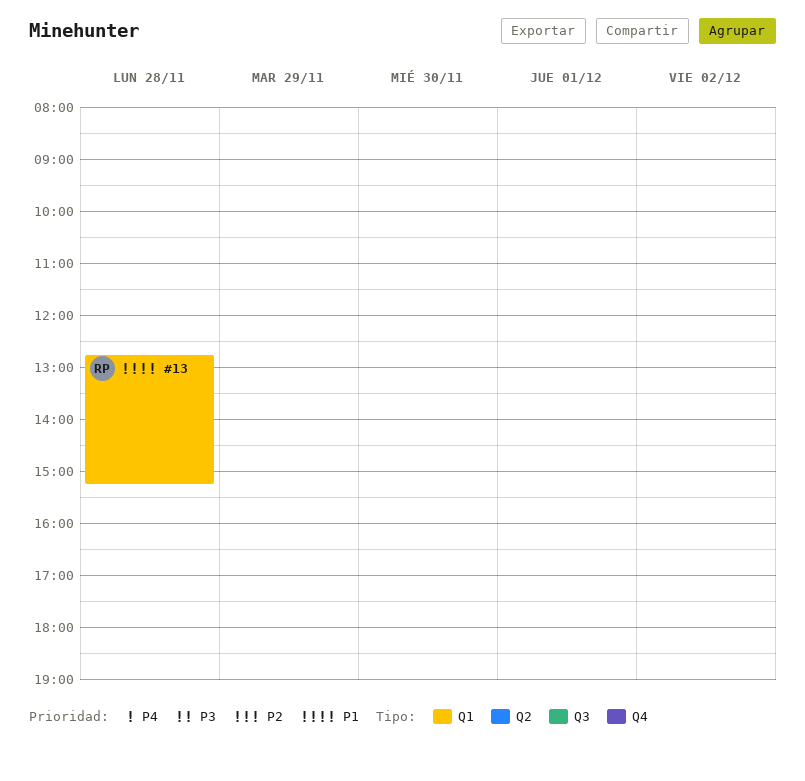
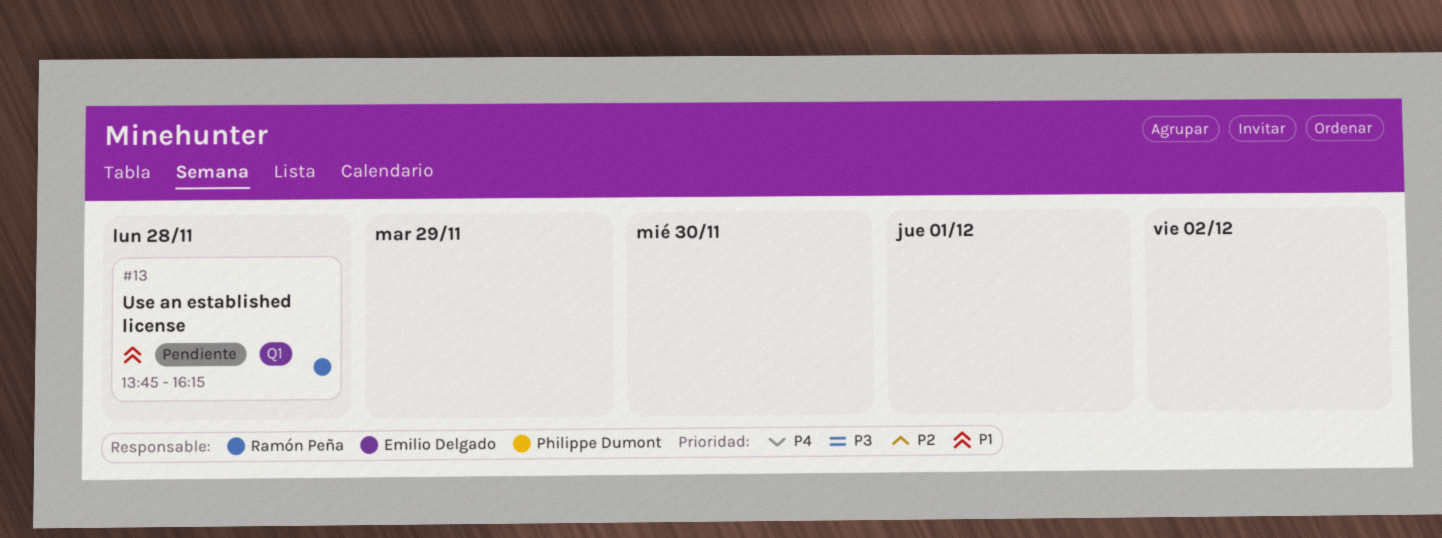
#13, begins: 12:45 -> 13:45
#13, ends: 15:15 -> 16:15

